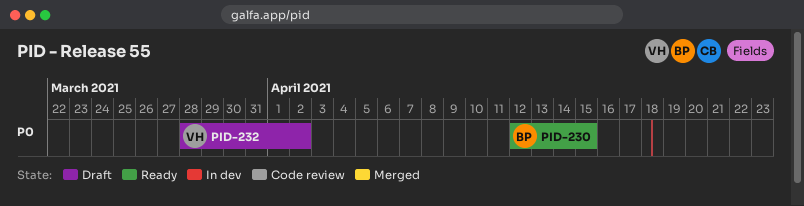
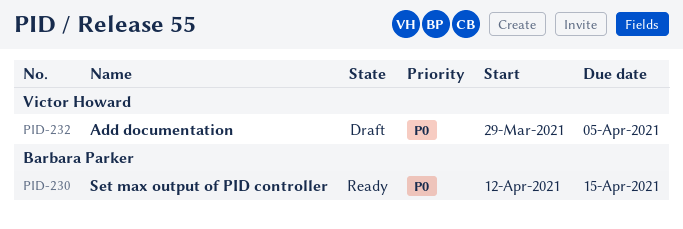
PID-232, start: Mar 28 -> Mar 29
PID-232, due: Apr 2 -> Apr 5

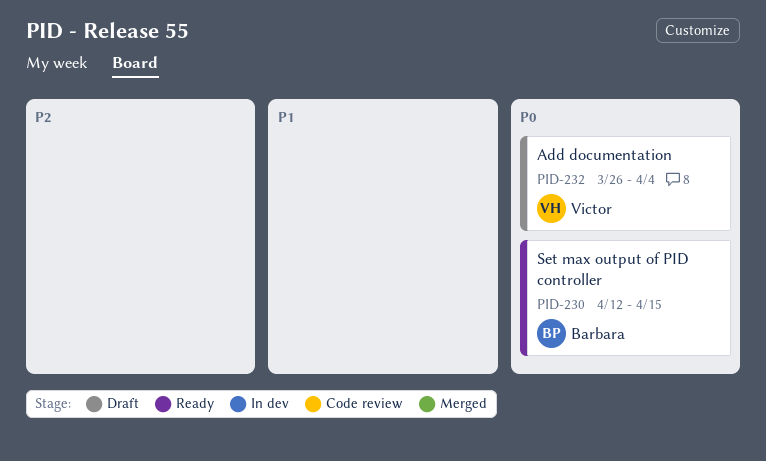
PID-232, start: Mar 29 -> Mar 26
PID-232, due: Apr 5 -> Apr 4

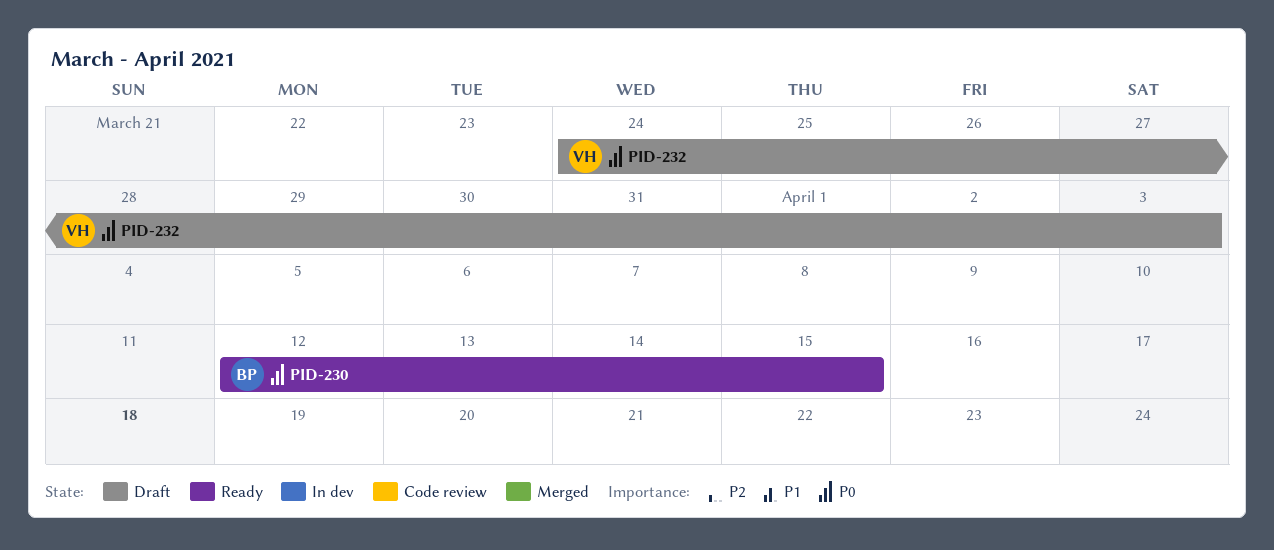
PID-232, start: Mar 26 -> Mar 24
PID-232, due: Apr 4 -> Apr 3

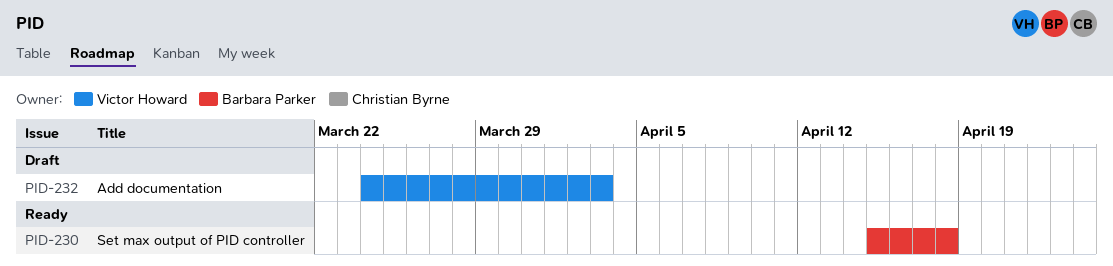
PID-230, start: Apr 12 -> Apr 15
PID-230, due: Apr 15 -> Apr 18

